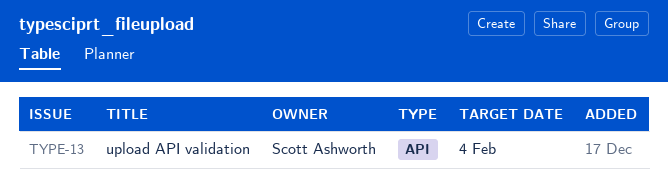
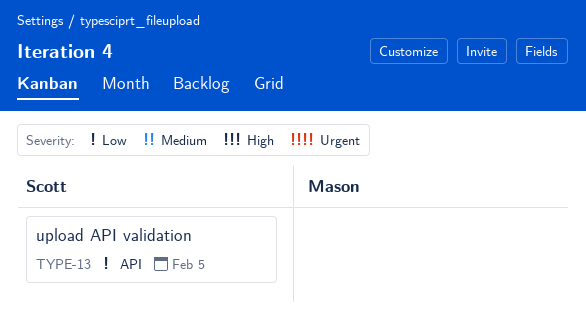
TYPE-13, due: Feb 4 -> Feb 5

